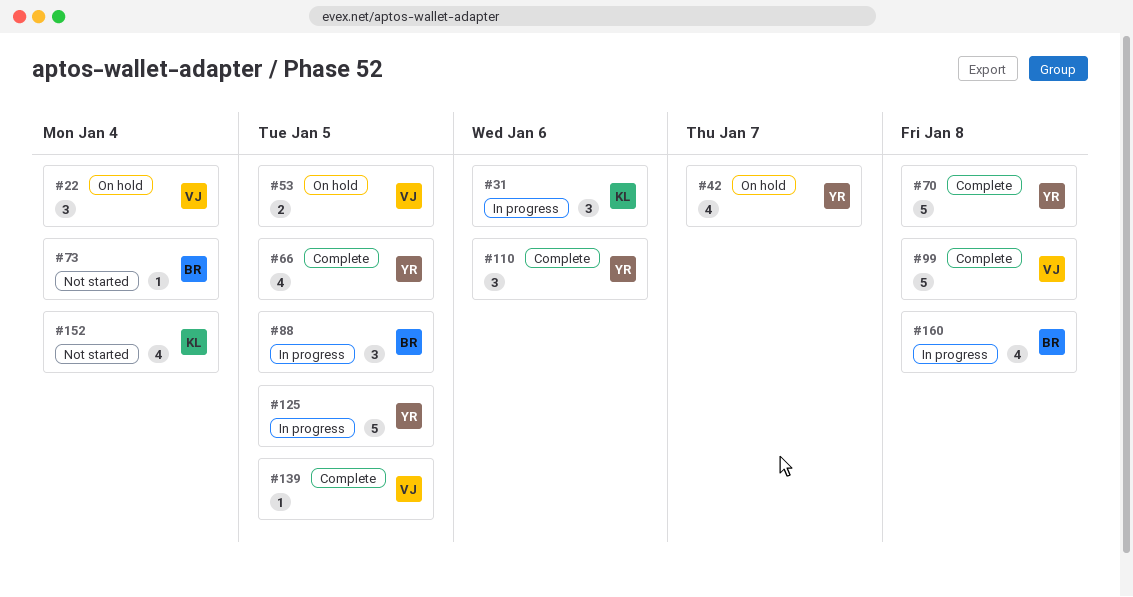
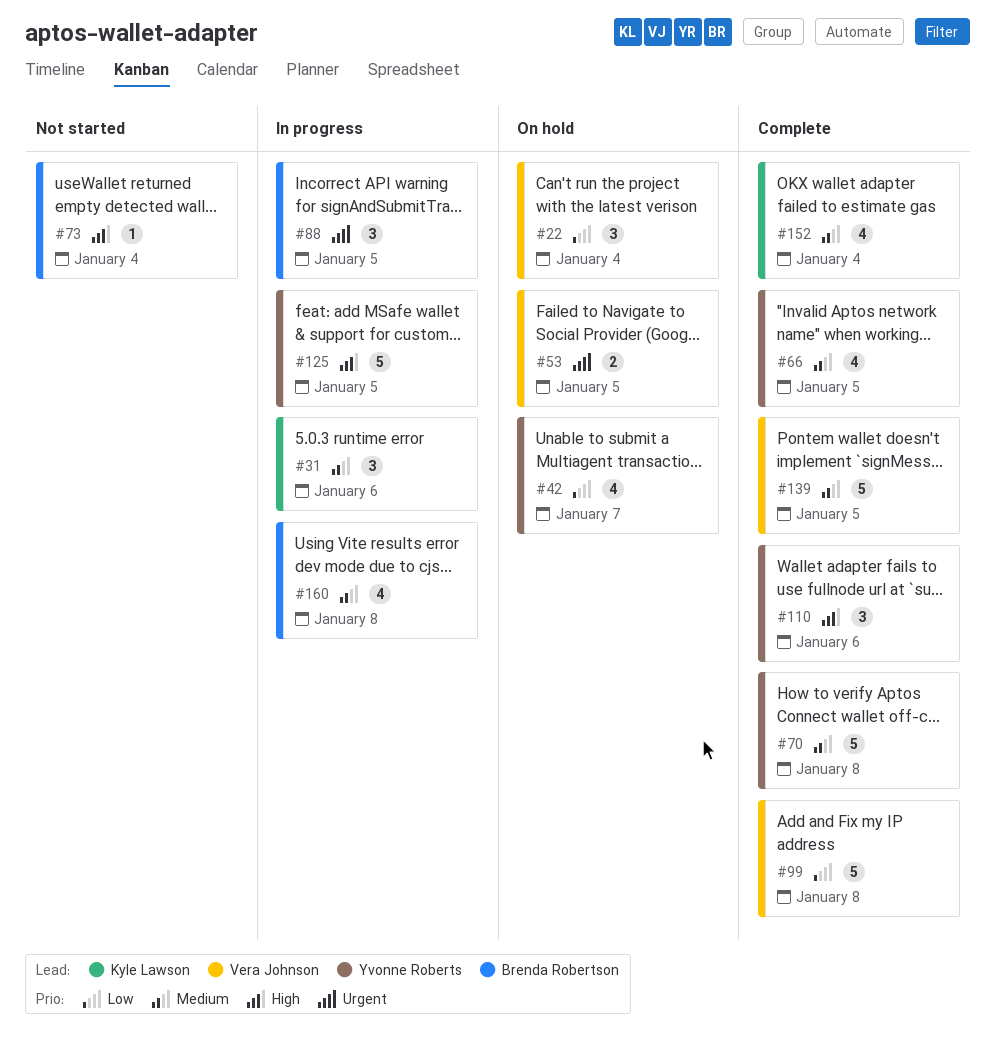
#139, estimate: 1 -> 5
#152, status: Not started -> Complete

